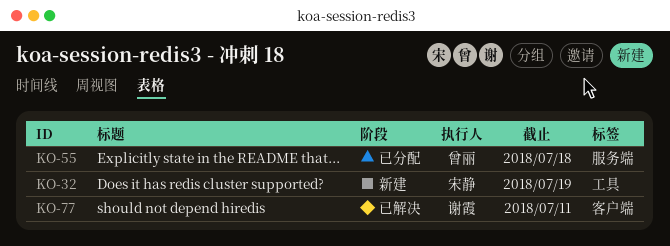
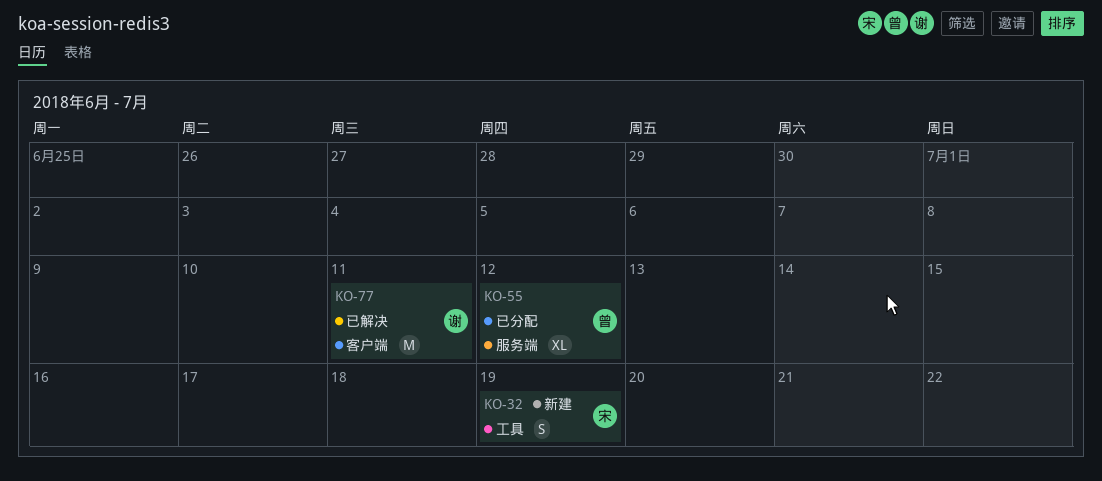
KO-55, due: Jul 18 -> Jul 12

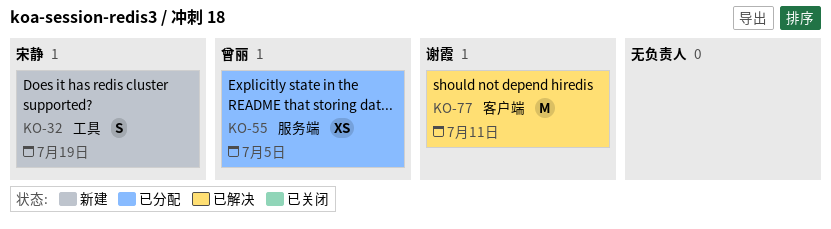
KO-55, estimate: XL -> XS
KO-55, due: Jul 12 -> Jul 5

